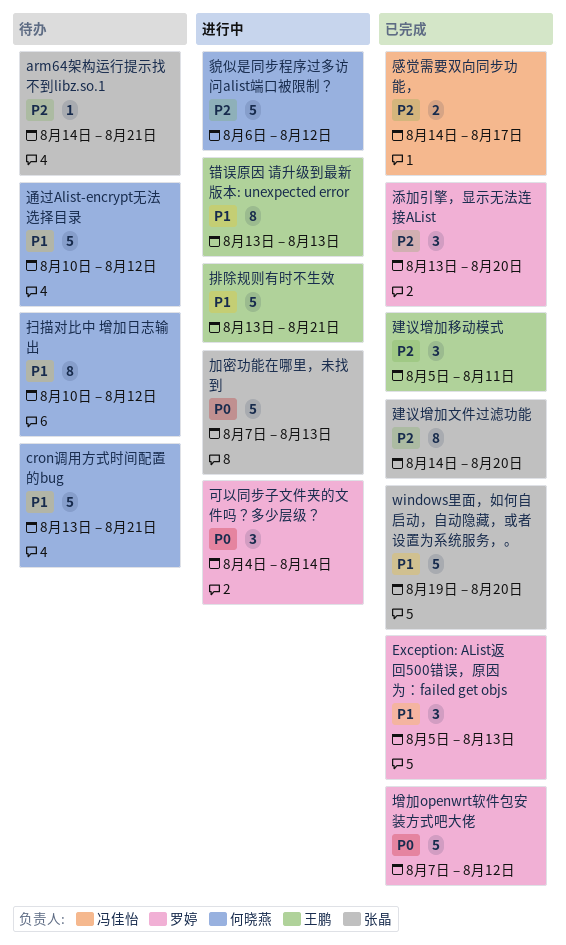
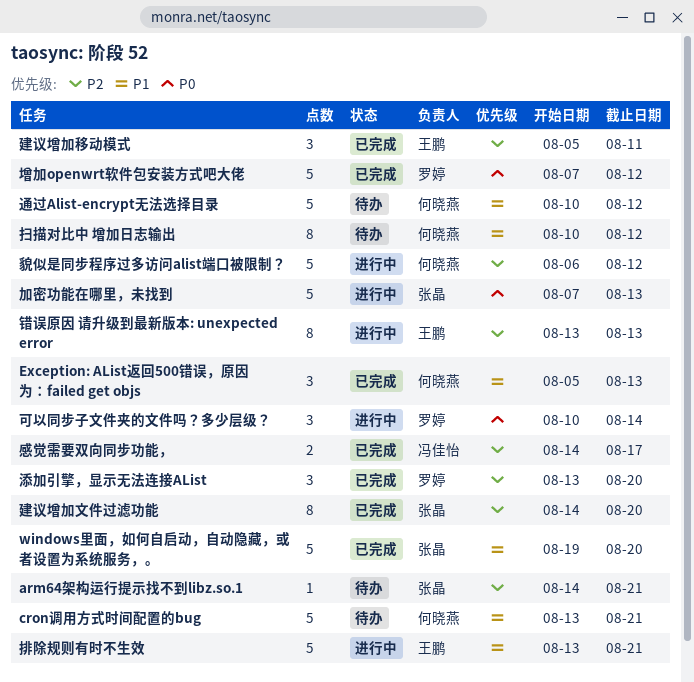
Exception: AList返回500错误，原因为：failed get objs, owner: 罗婷 -> 何晓燕
可以同步子文件夹的文件吗？多少层级？, start: Aug 4 -> Aug 10
错误原因 请升级到最新版本: unexpected error, priority: P1 -> P2

